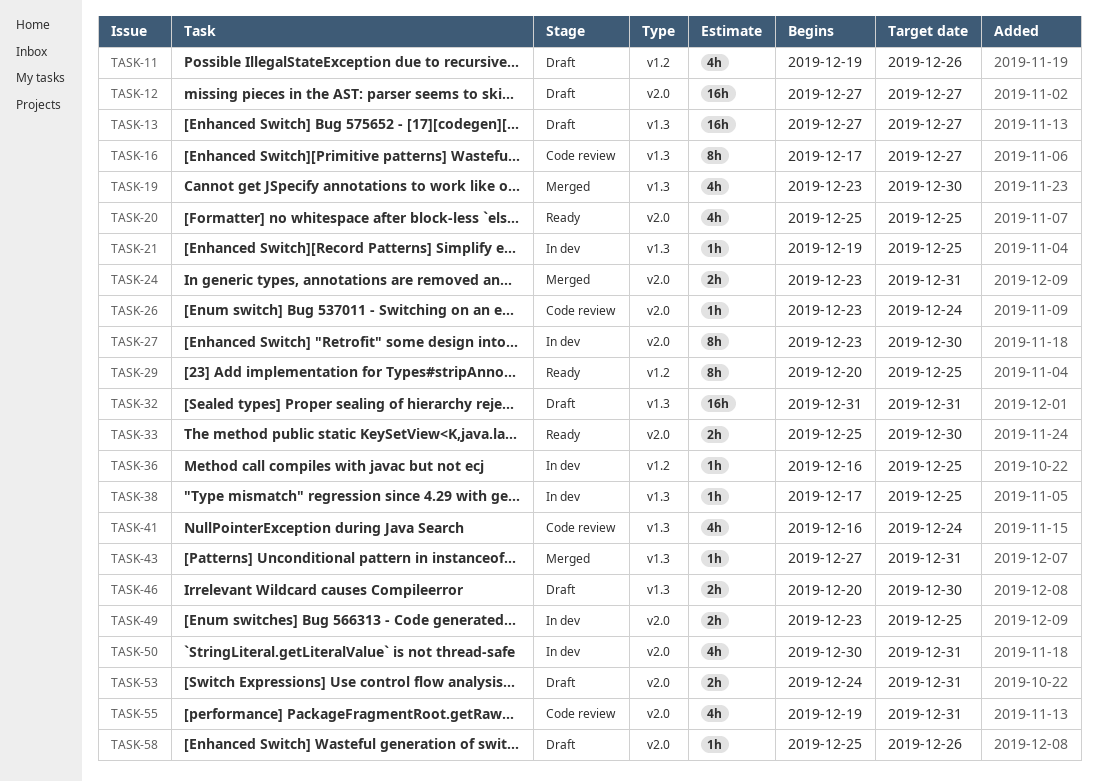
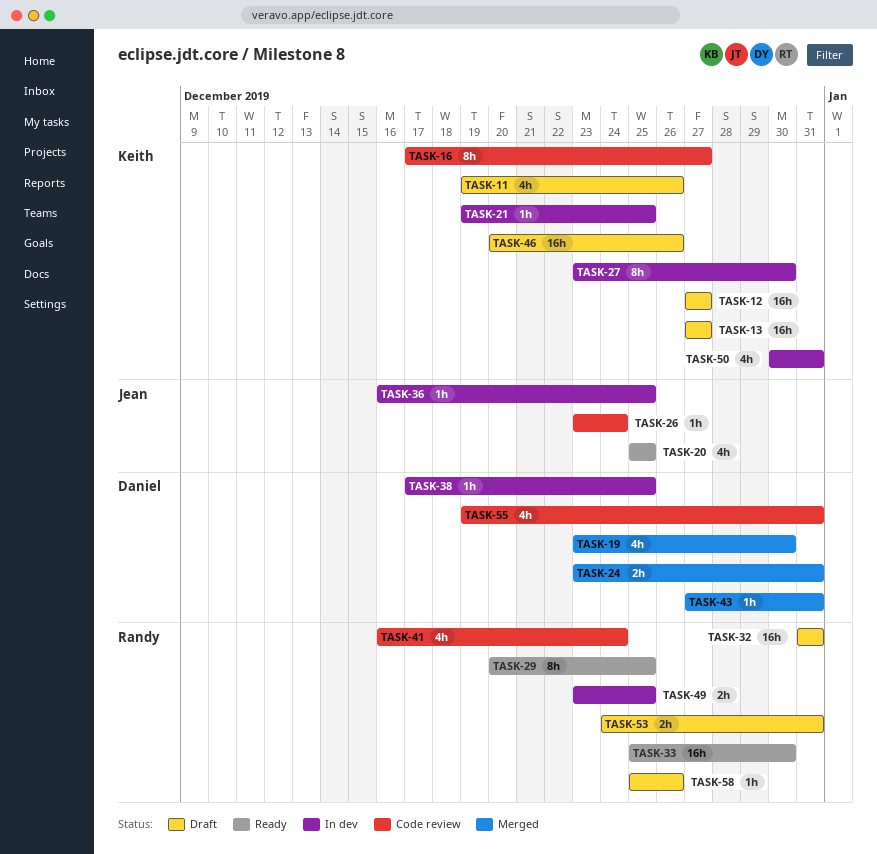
TASK-33, estimate: 2h -> 16h
TASK-46, estimate: 2h -> 16h
TASK-46, due: Dec 30 -> Dec 26

